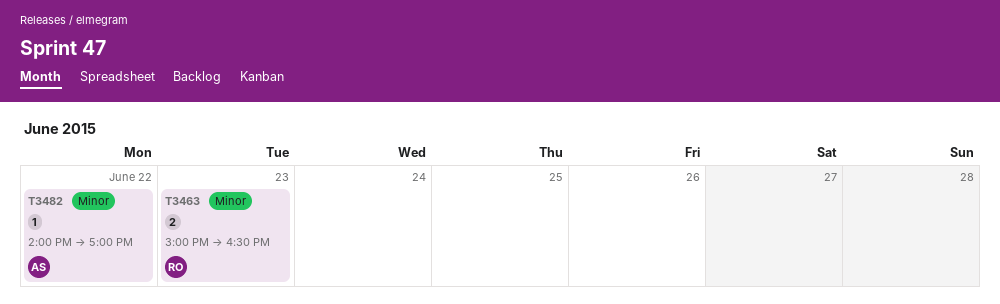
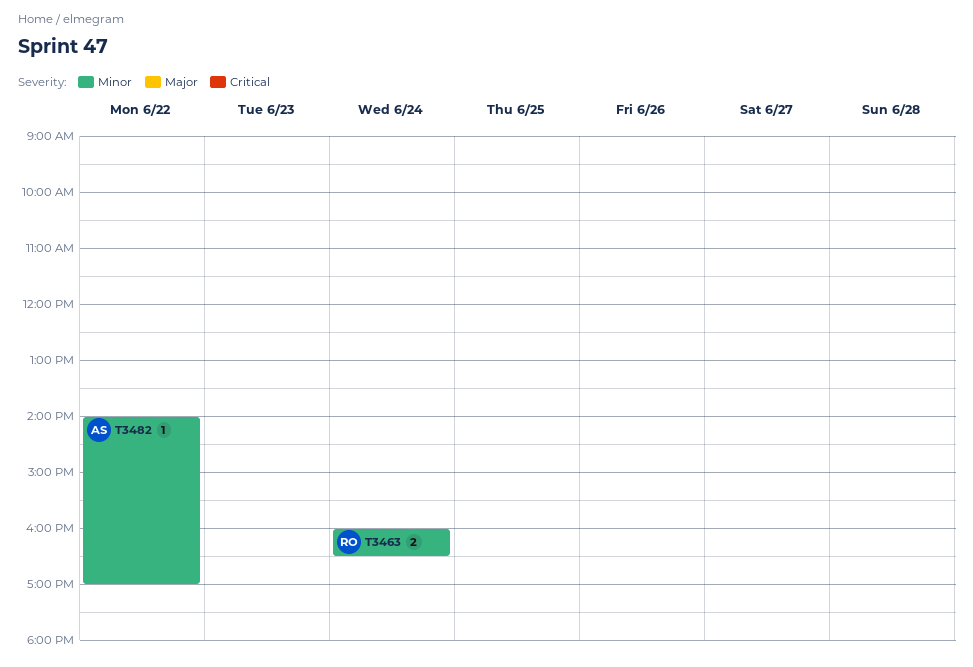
T3463, day: Jun 23 -> Jun 24
T3463, begins: 15:00 -> 16:00

